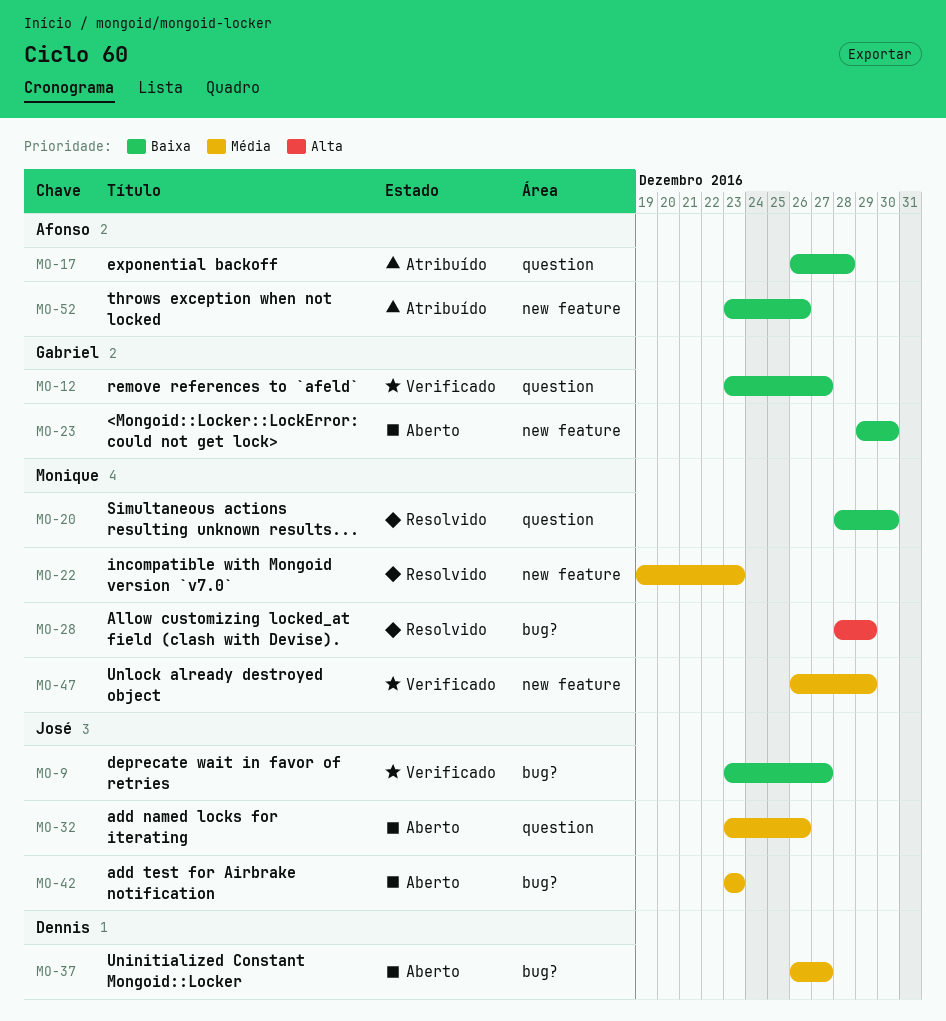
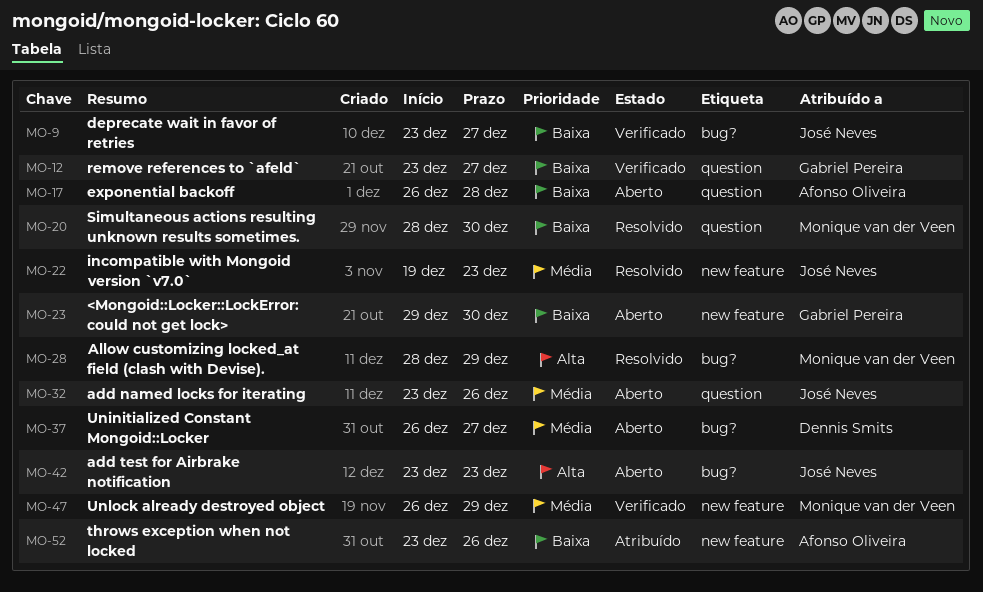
MO-17, status: Atribuído -> Aberto
MO-22, owner: Monique van der Veen -> José Neves
MO-42, priority: Média -> Alta

